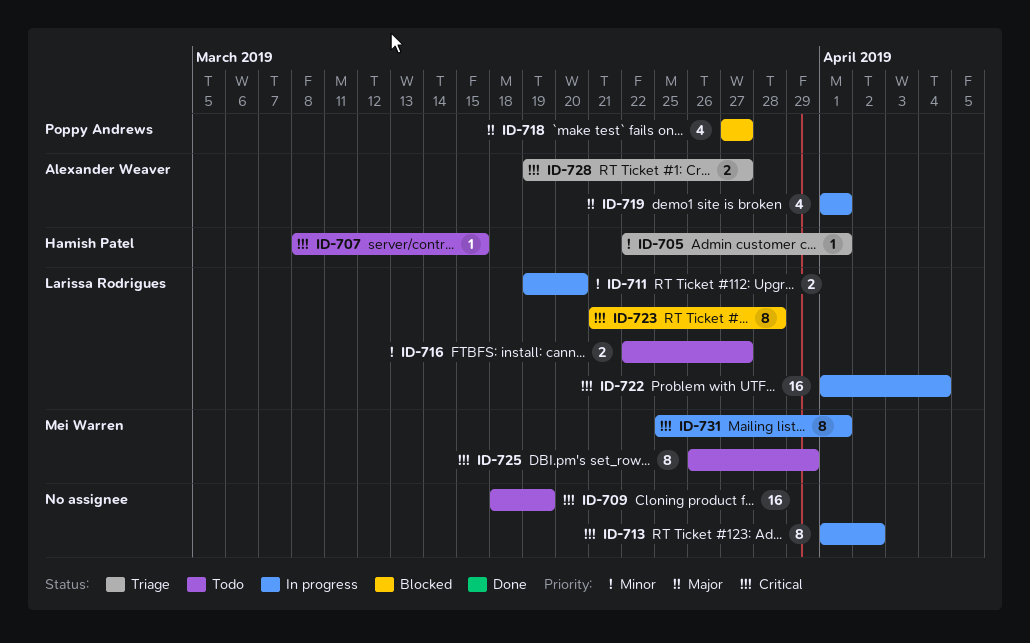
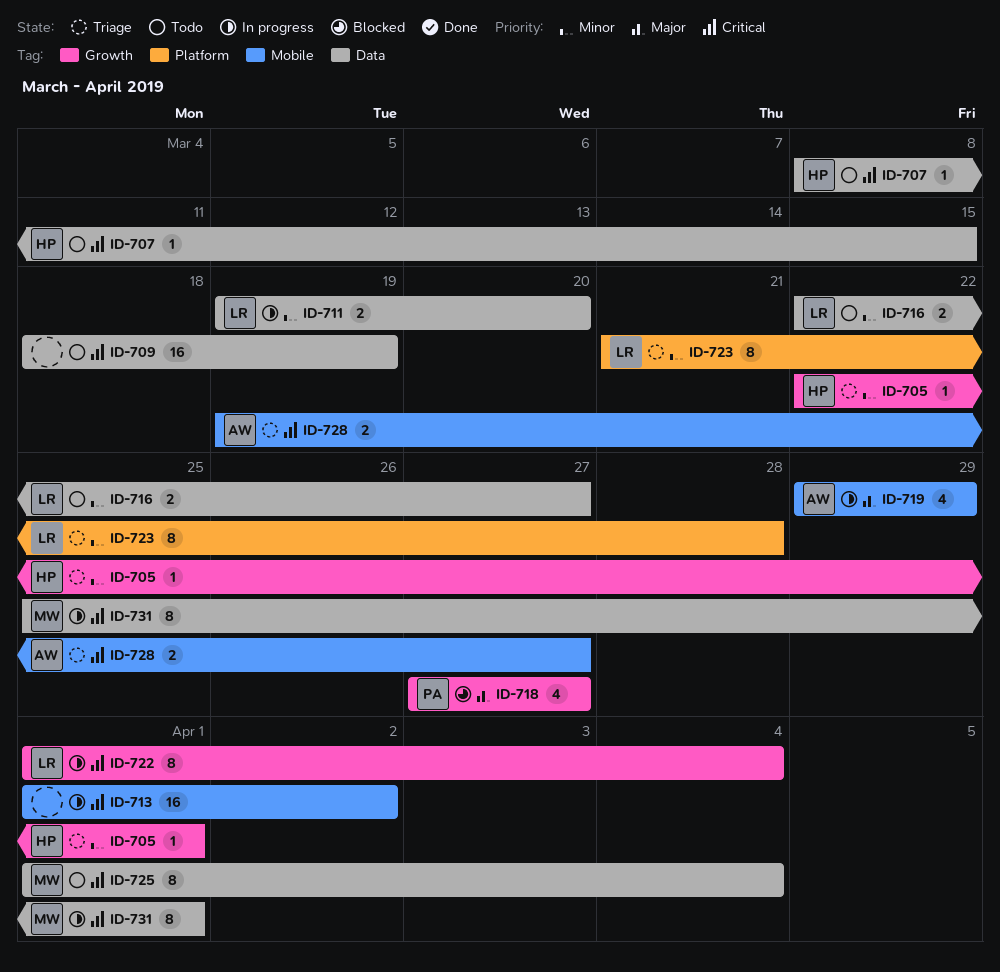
ID-713, estimate: 8 -> 16
ID-719, start: Apr 1 -> Mar 29
ID-719, due: Apr 1 -> Mar 29
ID-722, estimate: 16 -> 8
ID-723, status: Blocked -> Triage
ID-723, priority: Critical -> Minor
ID-725, start: Mar 26 -> Apr 1
ID-725, due: Mar 29 -> Apr 4

